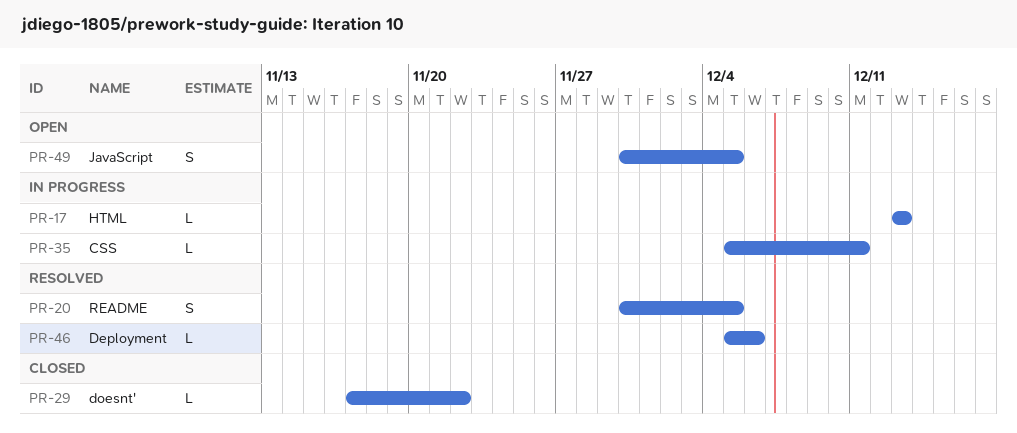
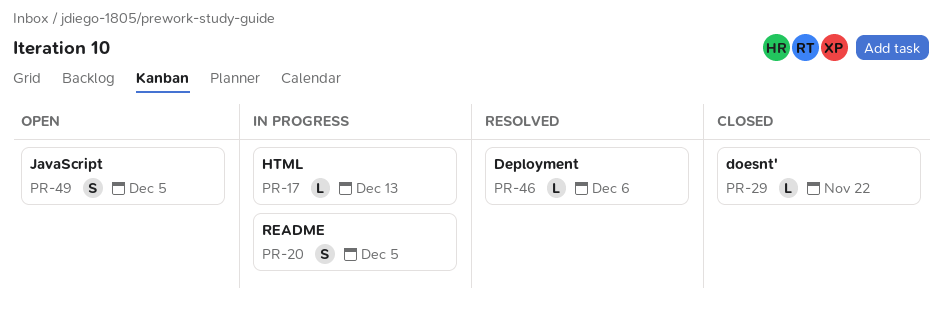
PR-20, status: Resolved -> In progress
PR-35: present -> none

